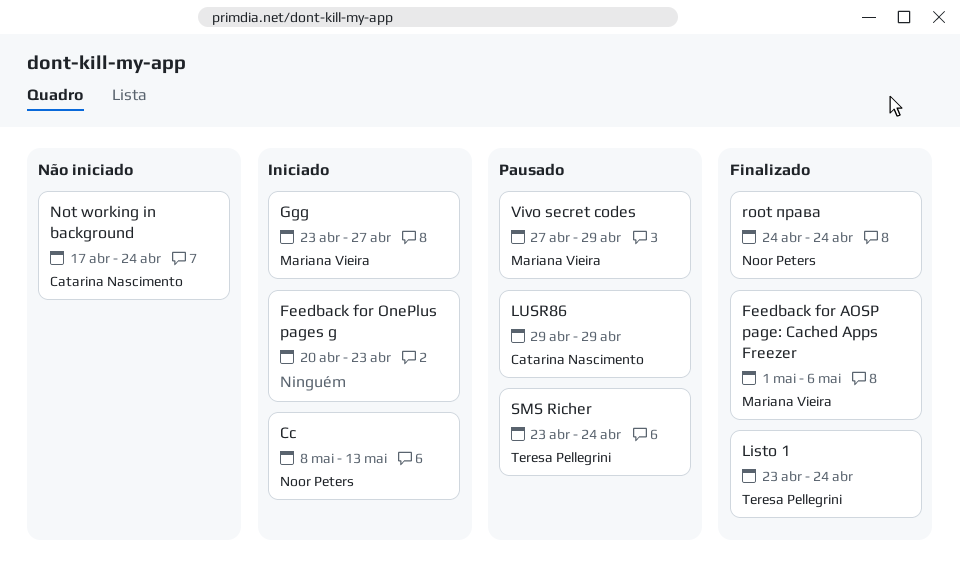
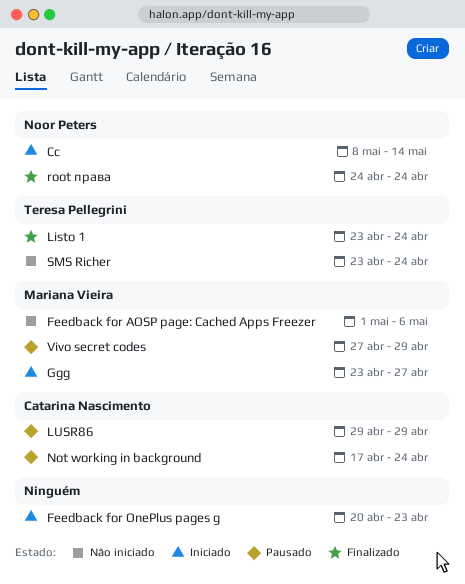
Cc, due: May 13 -> May 14
Feedback for AOSP page: Cached Apps Freezer, status: Finalizado -> Não iniciado
Not working in background, status: Não iniciado -> Pausado
SMS Richer, status: Pausado -> Não iniciado

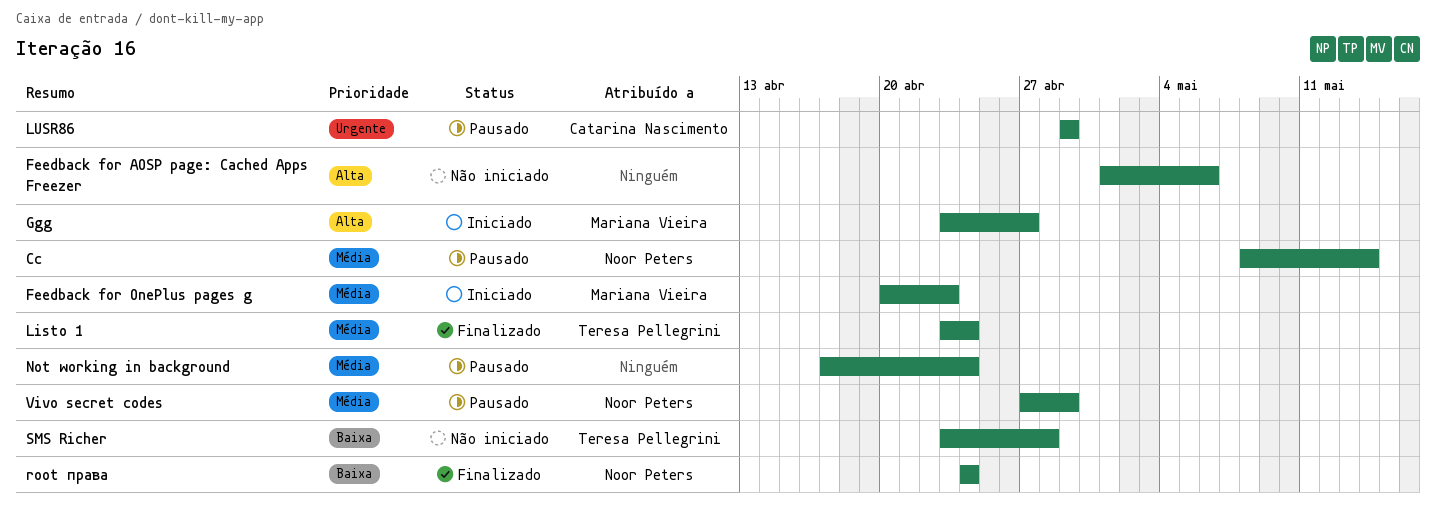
Cc, status: Iniciado -> Pausado
Feedback for AOSP page: Cached Apps Freezer, owner: Mariana Vieira -> none
Feedback for OnePlus pages g, owner: none -> Mariana Vieira
Not working in background, owner: Catarina Nascimento -> none
SMS Richer, due: Apr 24 -> Apr 28
Vivo secret codes, owner: Mariana Vieira -> Noor Peters

